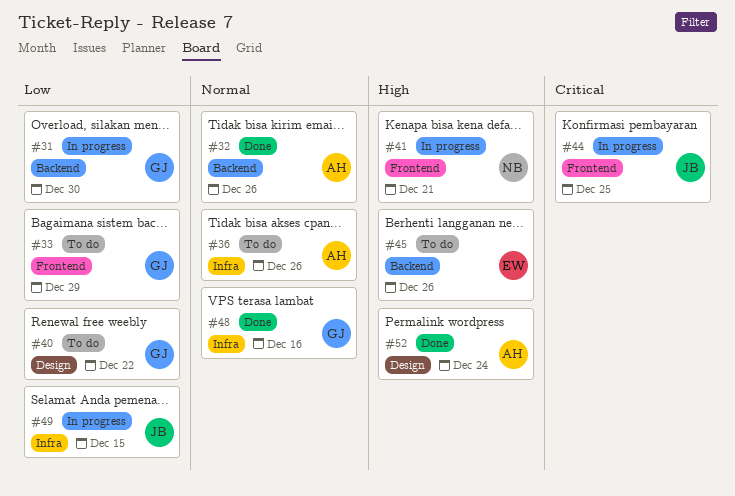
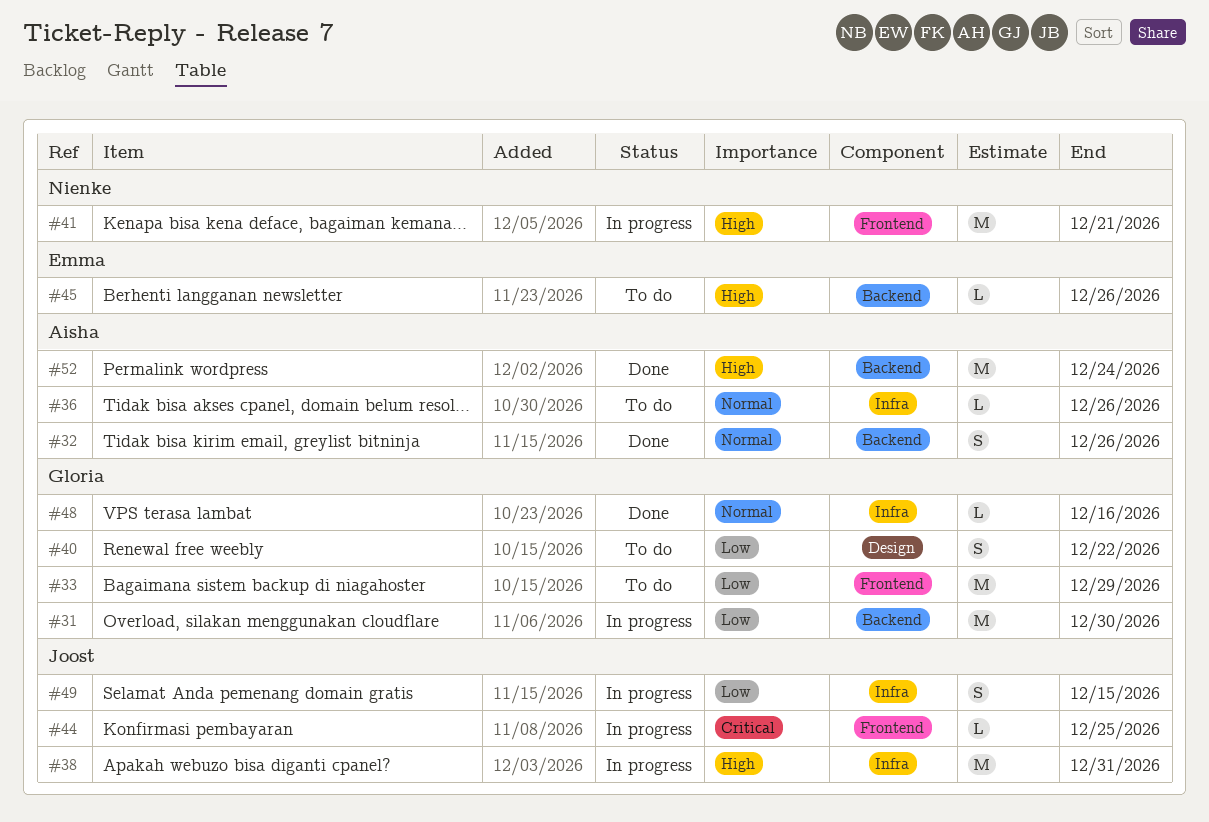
#38: none -> present
#52, label: Design -> Backend

